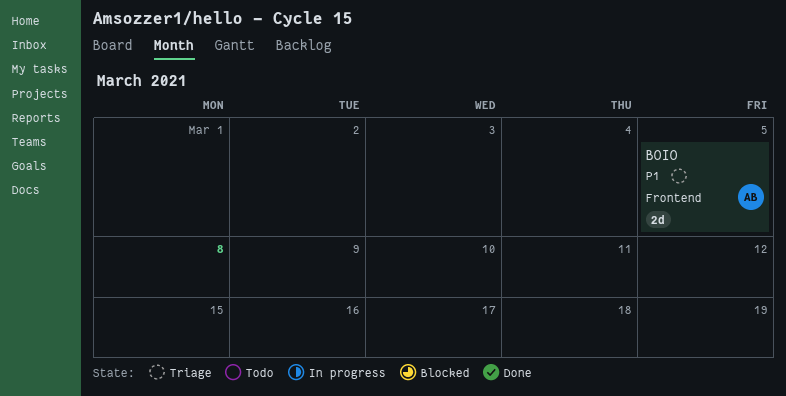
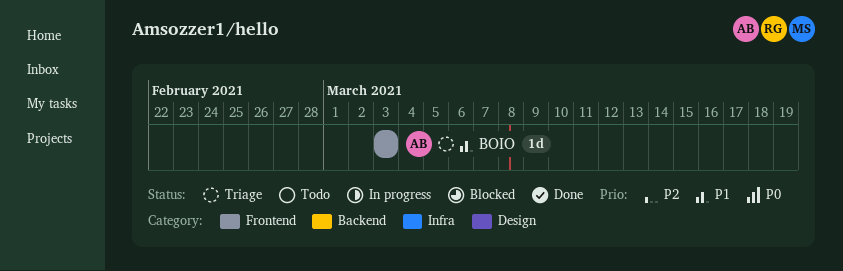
BOIO, estimate: 2d -> 1d
BOIO, due: Mar 5 -> Mar 3

